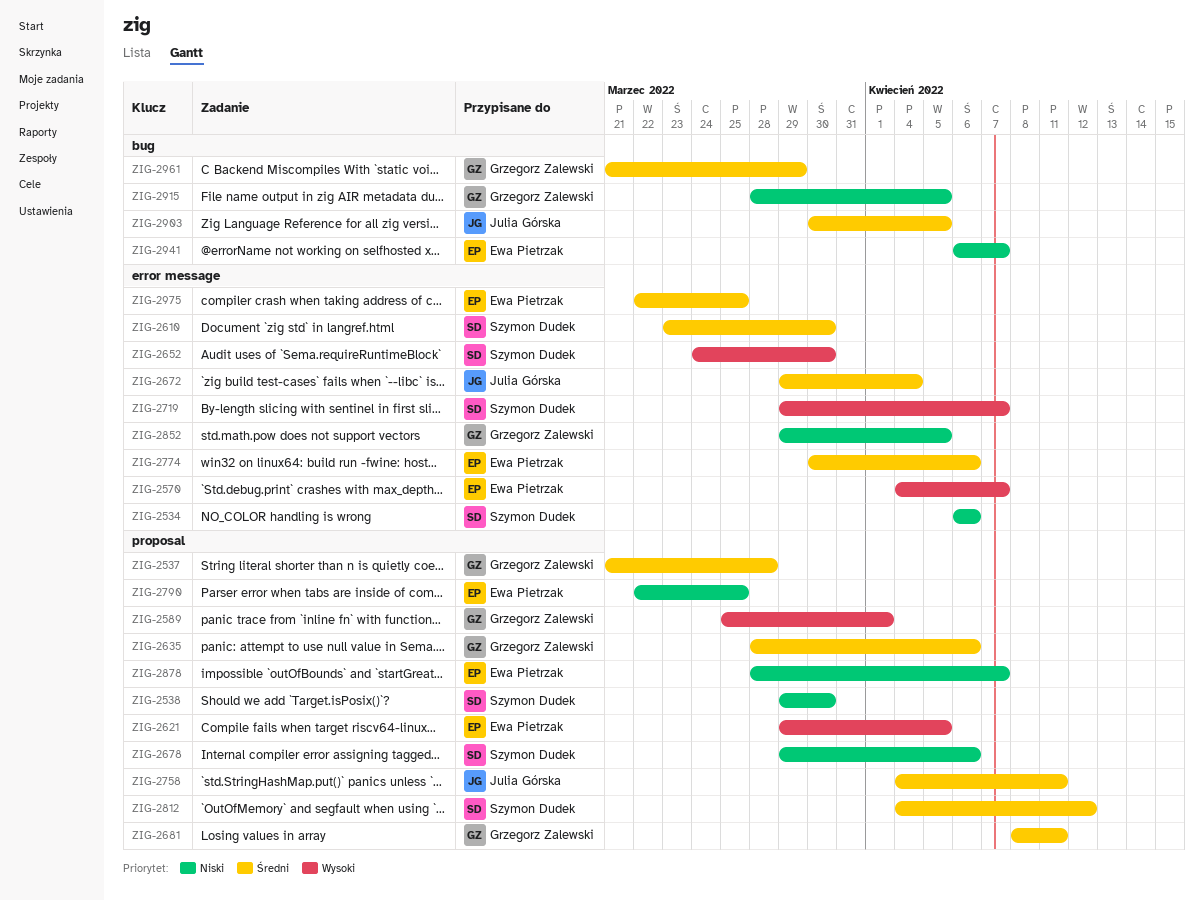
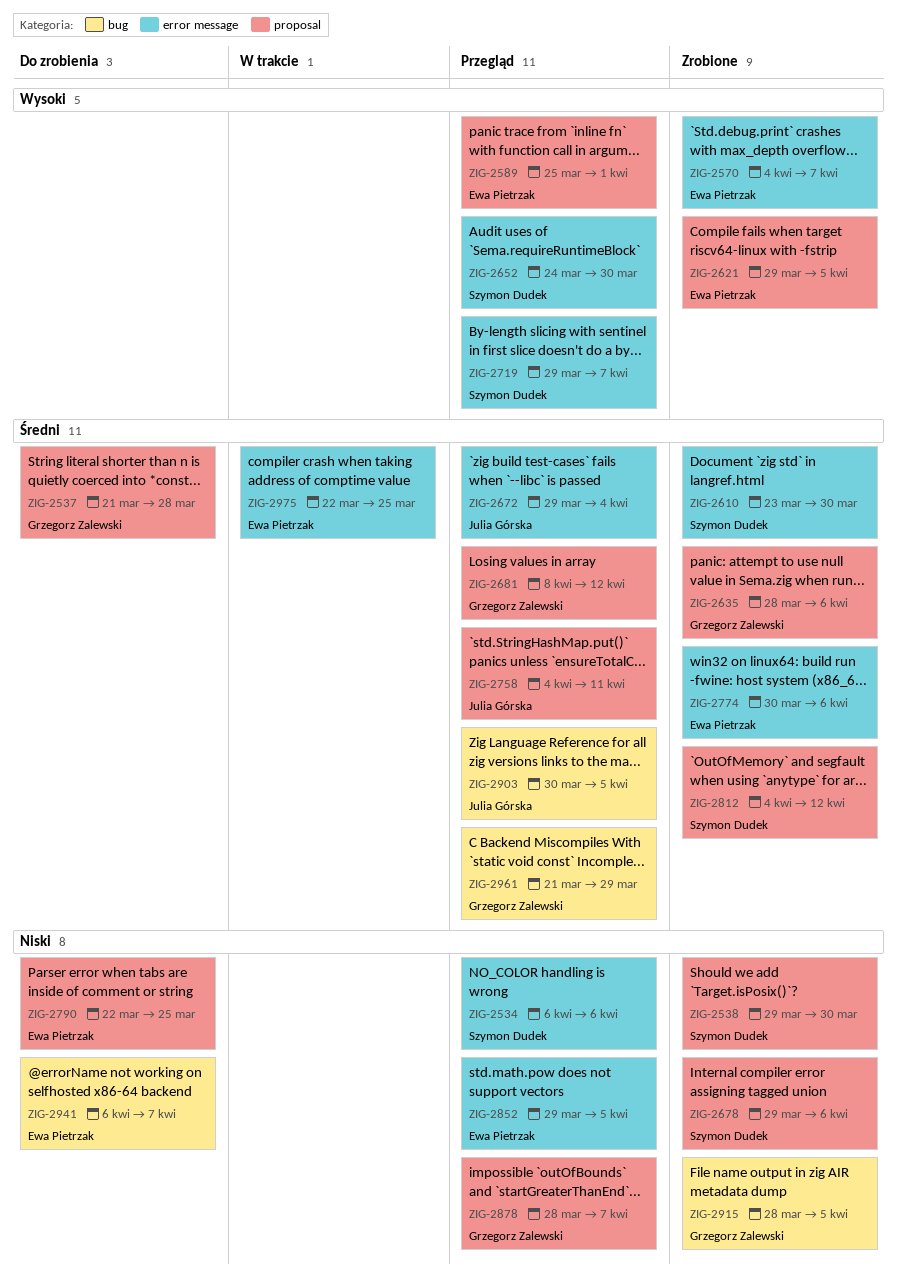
ZIG-2589, owner: Grzegorz Zalewski -> Ewa Pietrzak
ZIG-2681, due: Apr 11 -> Apr 12
ZIG-2852, owner: Grzegorz Zalewski -> Ewa Pietrzak
ZIG-2878, owner: Ewa Pietrzak -> Grzegorz Zalewski

